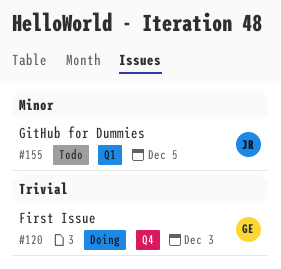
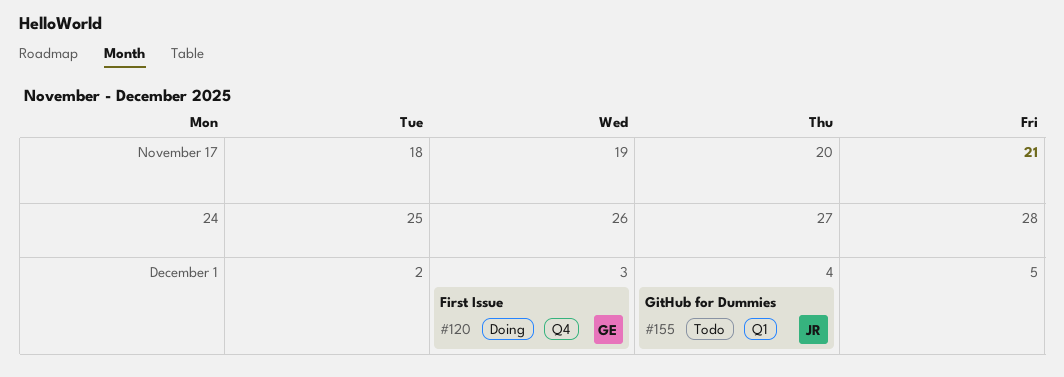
#155, due: Dec 5 -> Dec 4

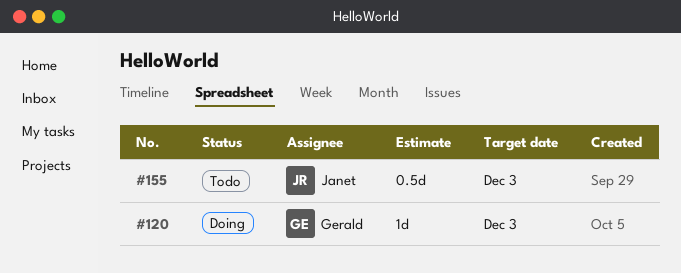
#155, due: Dec 4 -> Dec 3

